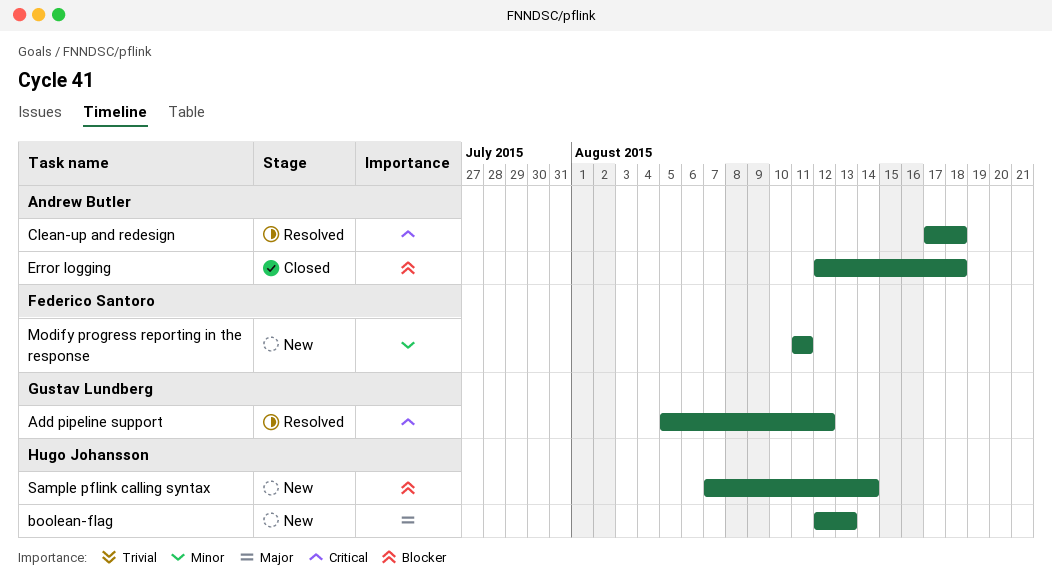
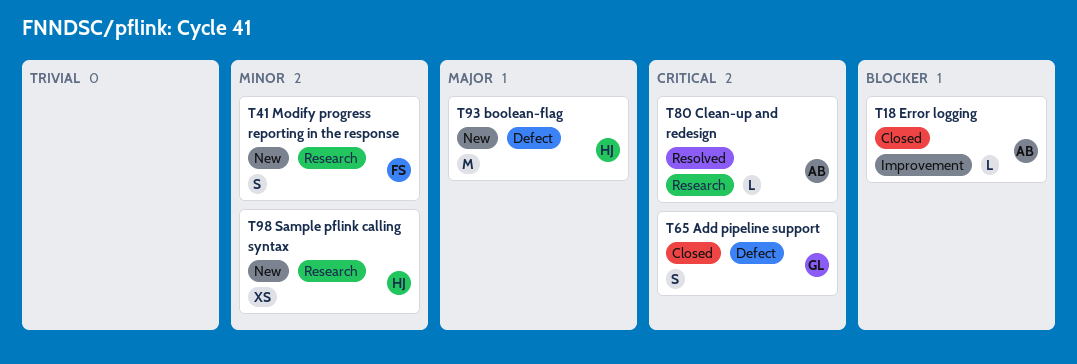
Add pipeline support, status: Resolved -> Closed
Sample pflink calling syntax, priority: Blocker -> Minor

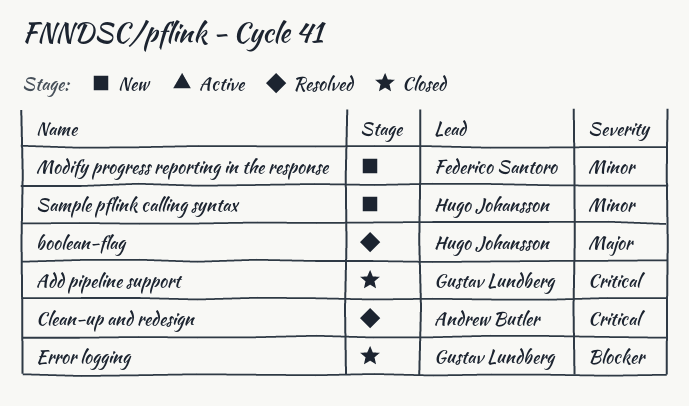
boolean-flag, status: New -> Resolved
Error logging, owner: Andrew Butler -> Gustav Lundberg

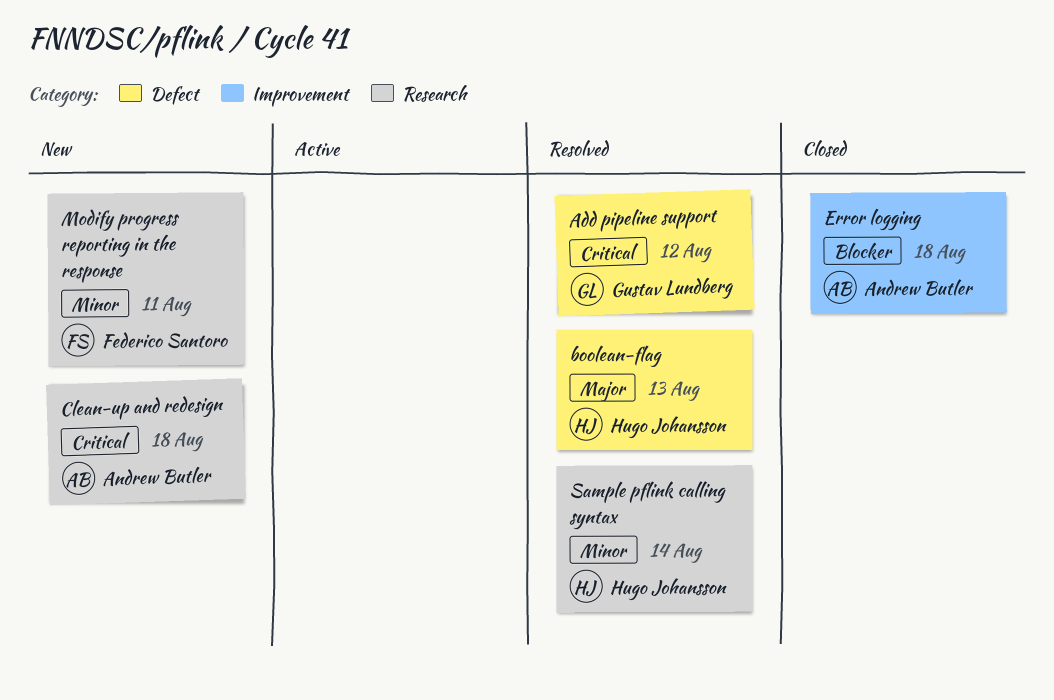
Add pipeline support, status: Closed -> Resolved
Clean-up and redesign, status: Resolved -> New
Error logging, owner: Gustav Lundberg -> Andrew Butler
Sample pflink calling syntax, status: New -> Resolved

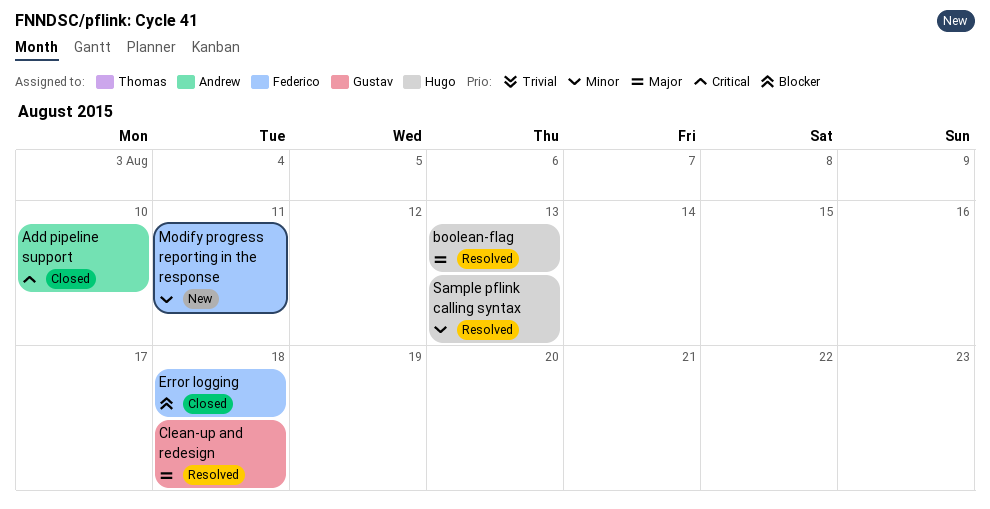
Add pipeline support, status: Resolved -> Closed
Add pipeline support, owner: Gustav Lundberg -> Andrew Butler
Add pipeline support, due: Aug 12 -> Aug 10
Clean-up and redesign, status: New -> Resolved
Clean-up and redesign, owner: Andrew Butler -> Gustav Lundberg
Clean-up and redesign, priority: Critical -> Major
Error logging, owner: Andrew Butler -> Federico Santoro
Sample pflink calling syntax, due: Aug 14 -> Aug 13

